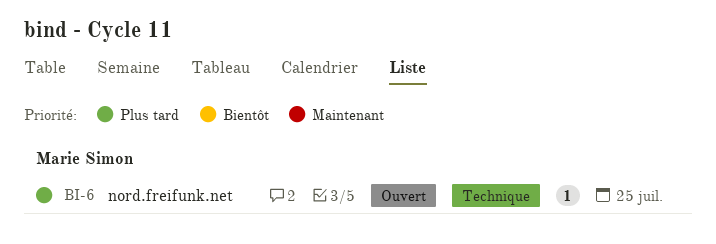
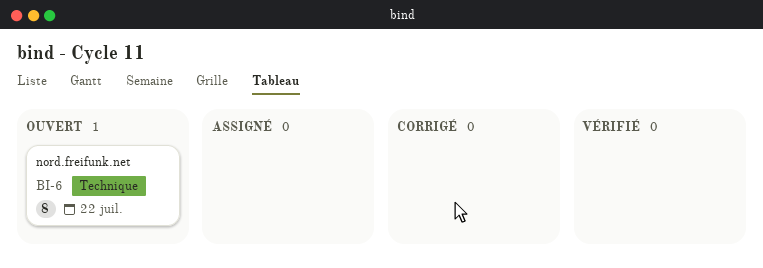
BI-6, estimate: 1 -> 8
BI-6, due: Jul 25 -> Jul 22

